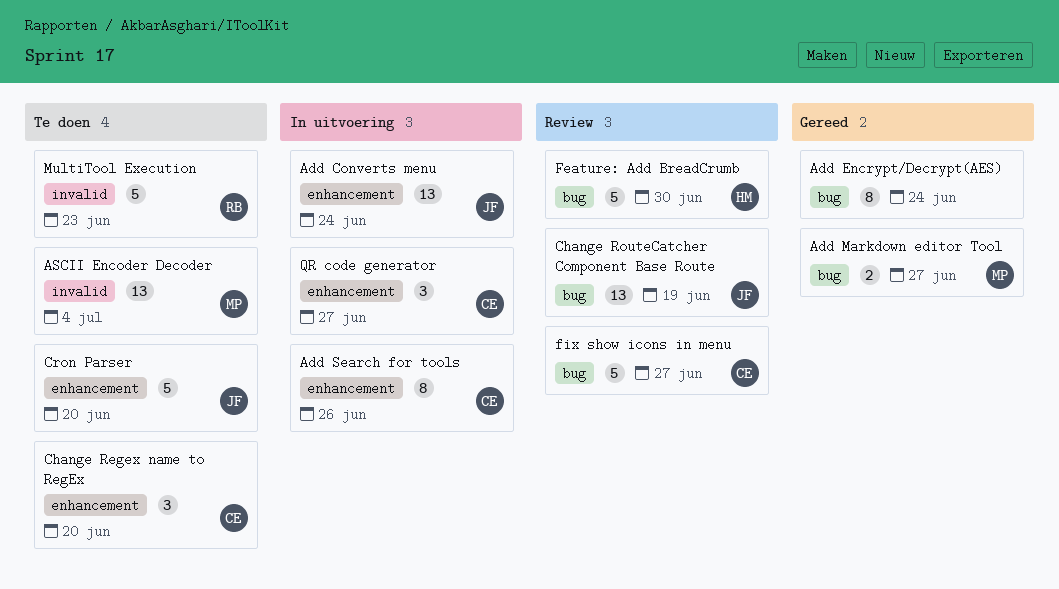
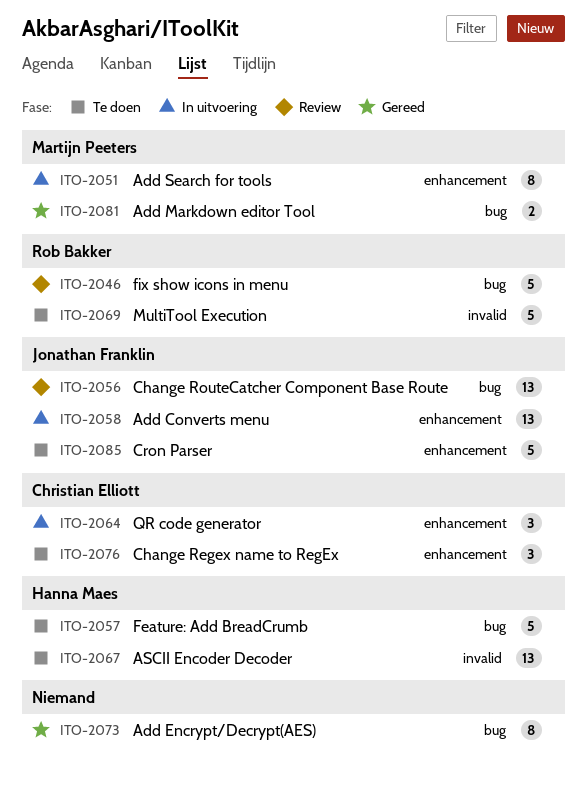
Add Search for tools, owner: Christian Elliott -> Martijn Peeters
ASCII Encoder Decoder, owner: Martijn Peeters -> Hanna Maes
Feature: Add BreadCrumb, status: Review -> Te doen
fix show icons in menu, owner: Christian Elliott -> Rob Bakker

